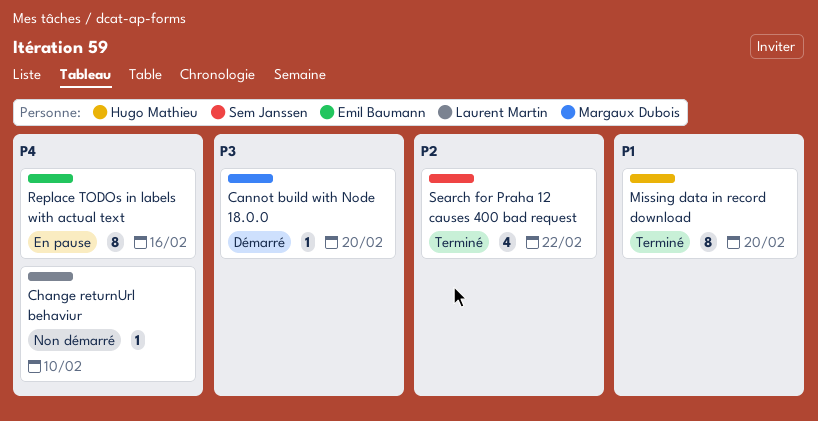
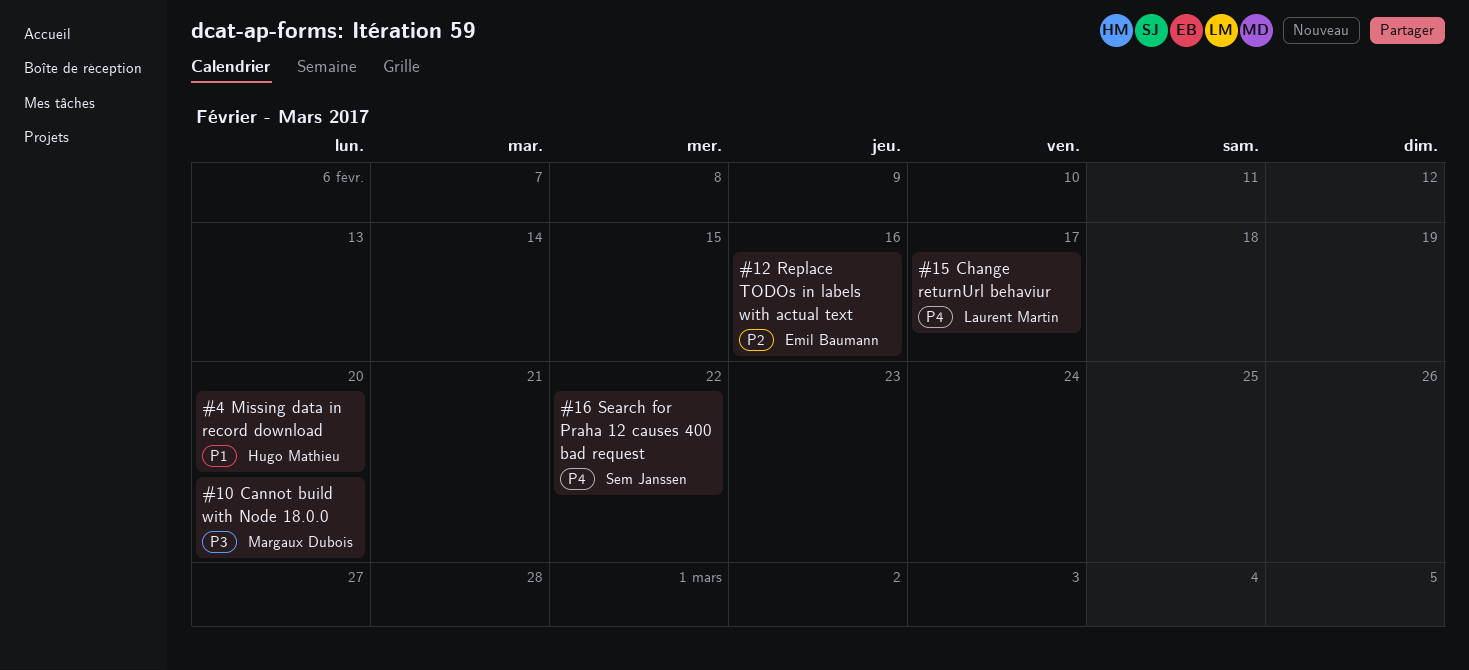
Change returnUrl behaviur, due: Feb 10 -> Feb 17
Replace TODOs in labels with actual text, priority: P4 -> P2
Search for Praha 12 causes 400 bad request, priority: P2 -> P4

